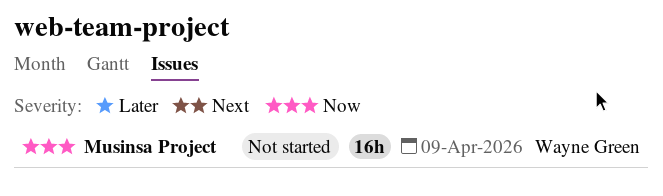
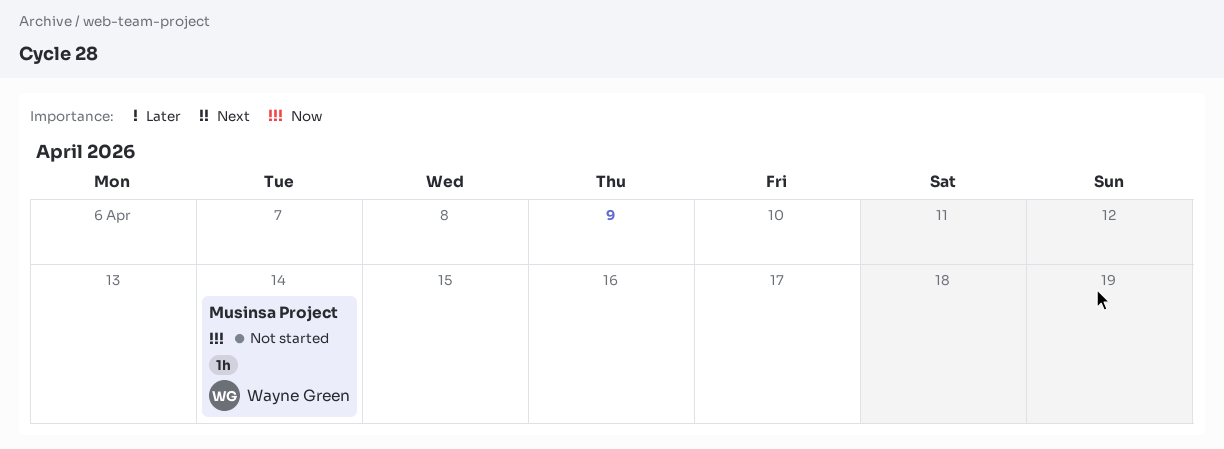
Musinsa Project, estimate: 16h -> 1h
Musinsa Project, due: Apr 9 -> Apr 14

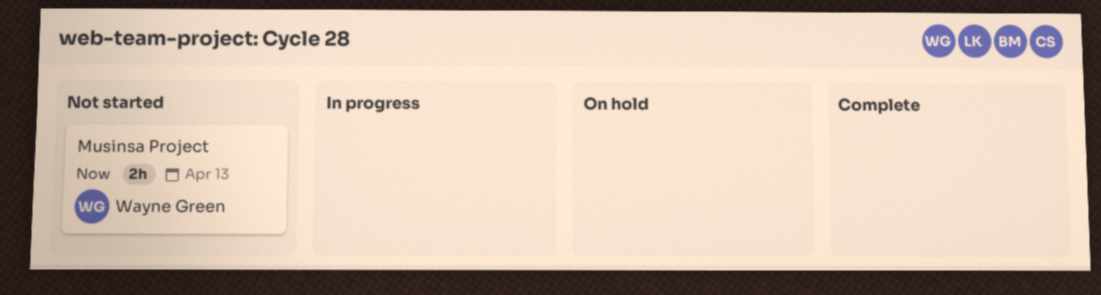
Musinsa Project, estimate: 1h -> 2h
Musinsa Project, due: Apr 14 -> Apr 13

